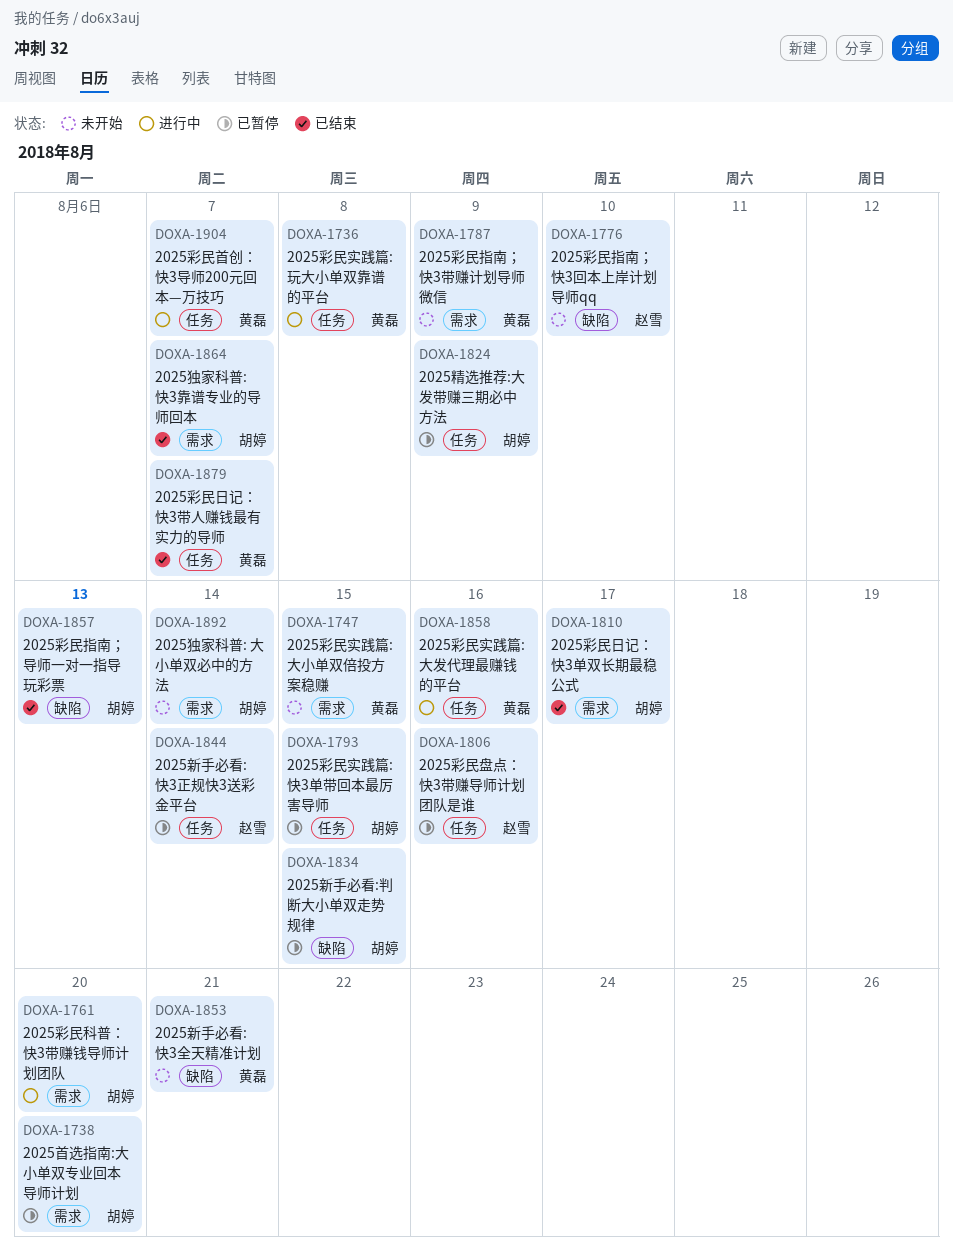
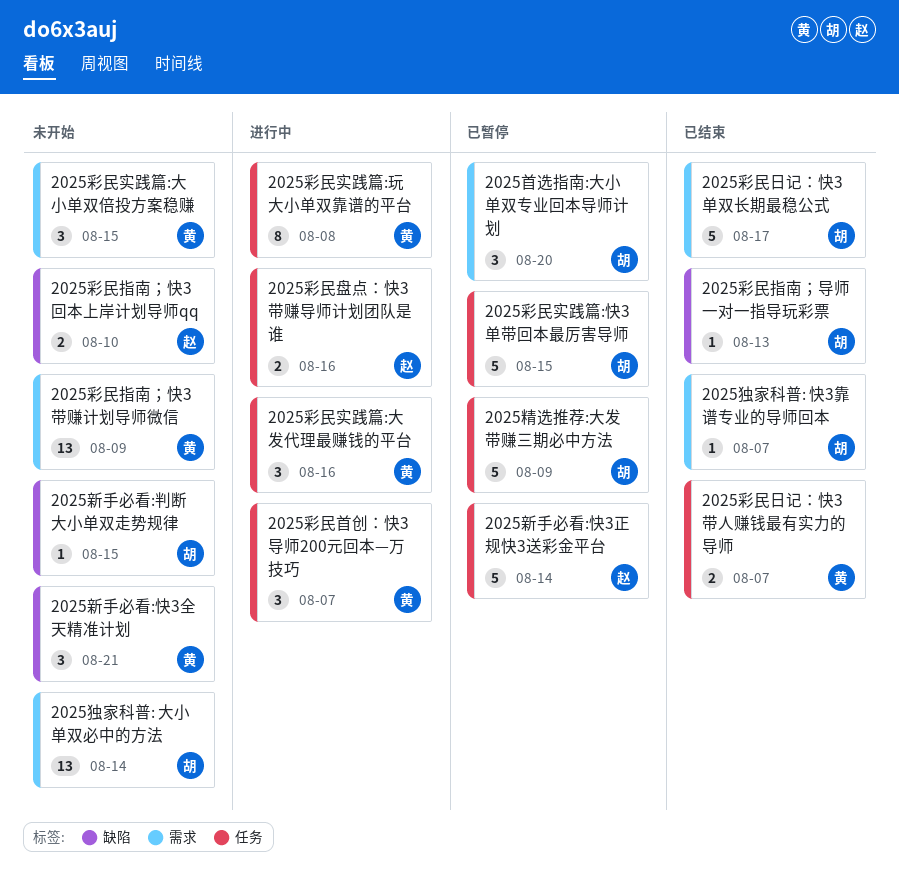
2025彩民盘点：快3带赚导师计划团队是谁, status: 已暂停 -> 进行中
2025彩民科普：快3带赚钱导师计划团队: present -> none
2025新手必看:判断大小单双走势规律, status: 已暂停 -> 未开始

